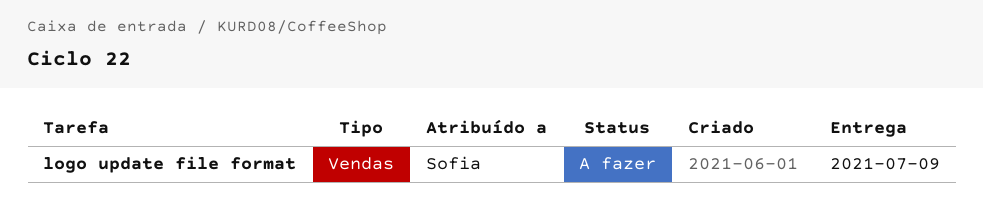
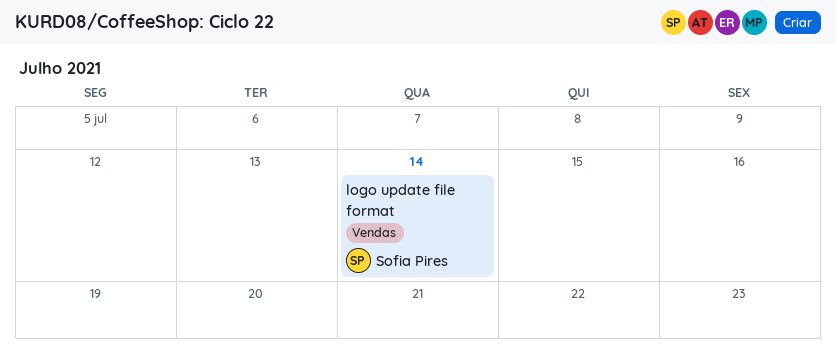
logo update file format, due: Jul 9 -> Jul 14

